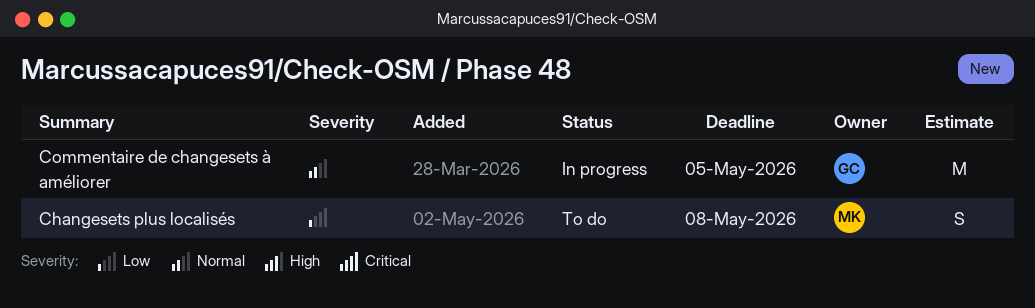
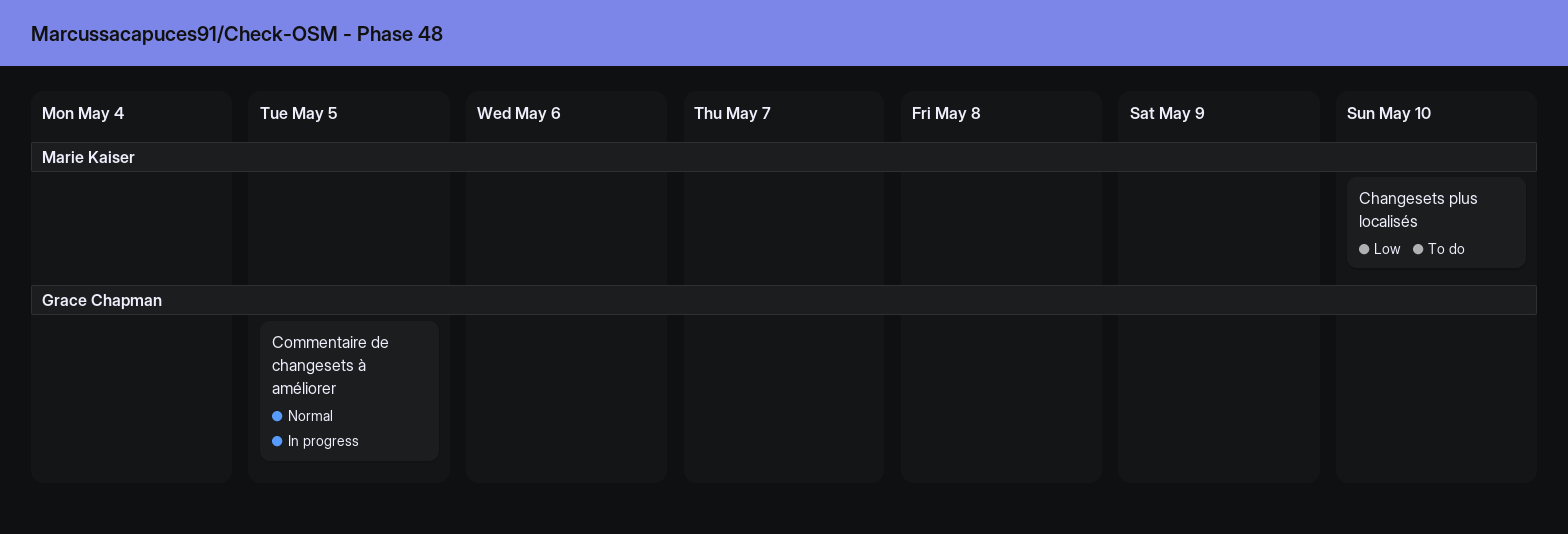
Changesets plus localisés, due: May 8 -> May 10

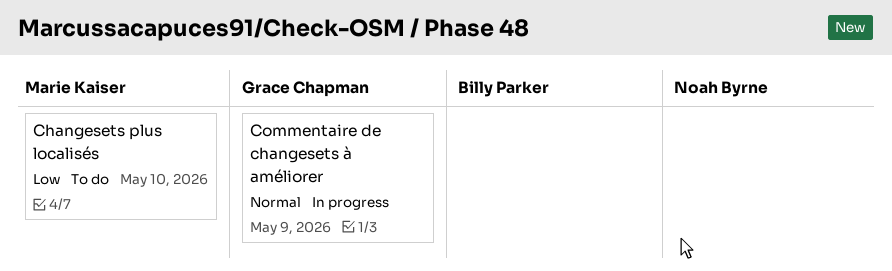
Commentaire de changesets à améliorer, due: May 5 -> May 9

